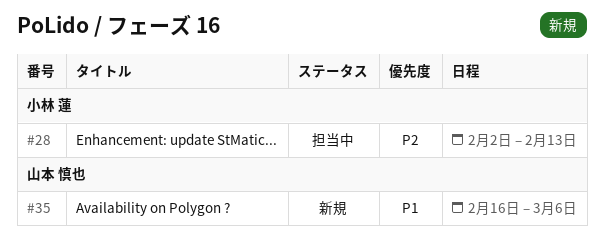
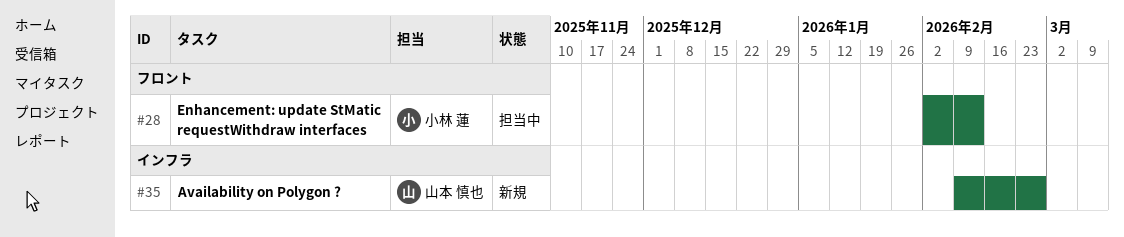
#35, start: Feb 16 -> Feb 9
#35, due: Mar 6 -> Feb 27

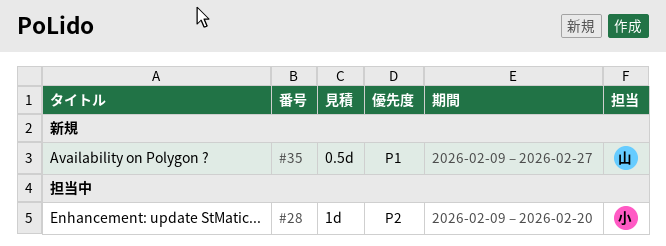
#28, start: Feb 2 -> Feb 9
#28, due: Feb 13 -> Feb 20

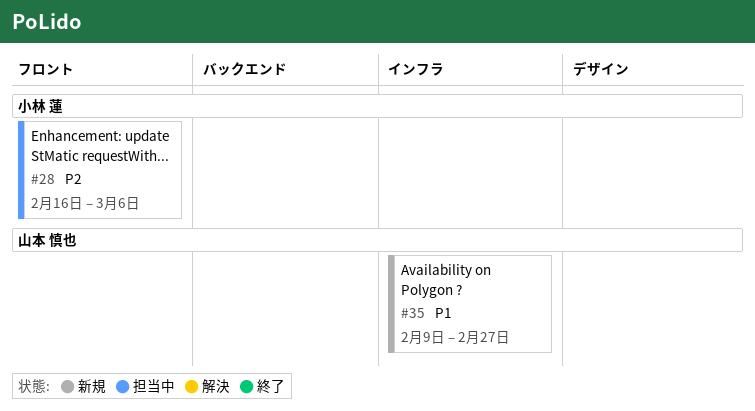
#28, start: Feb 9 -> Feb 16
#28, due: Feb 20 -> Mar 6

